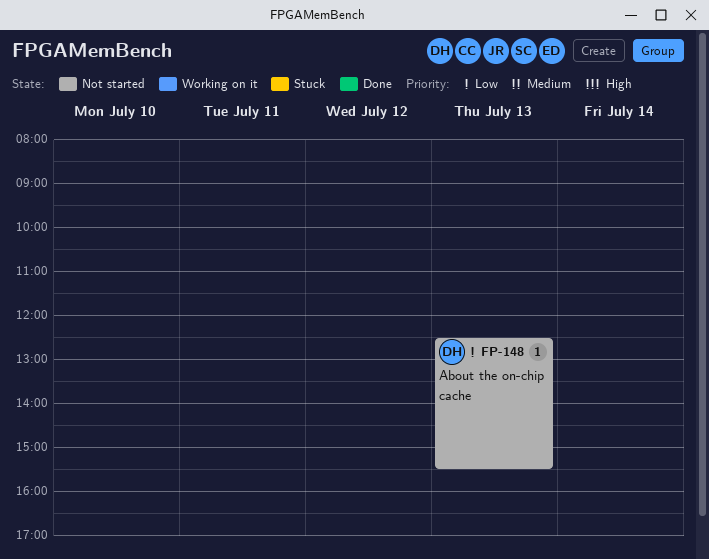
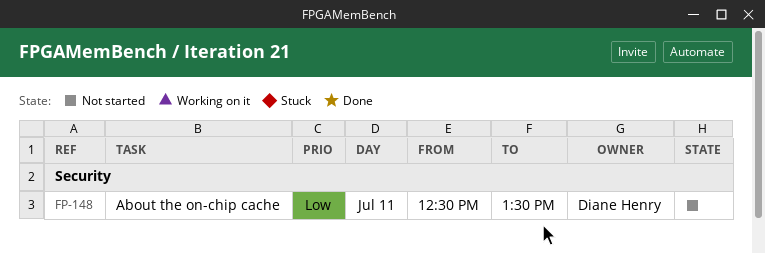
FP-148, day: Jul 13 -> Jul 11
FP-148, ends: 15:30 -> 13:30

